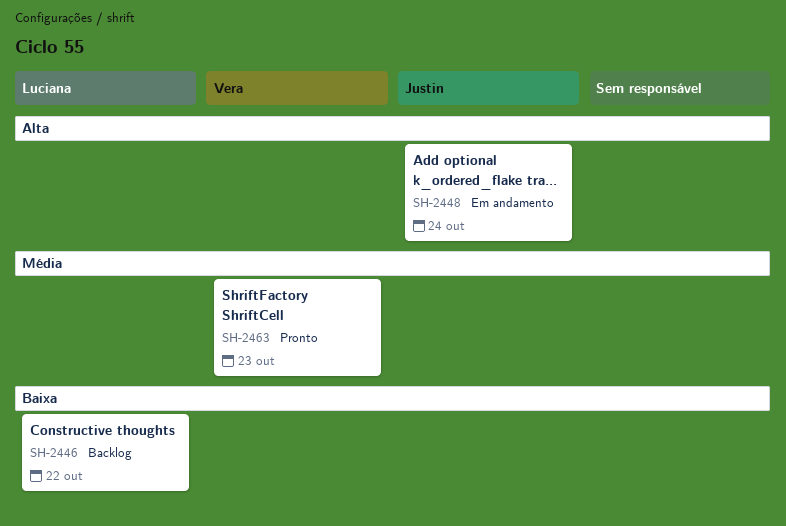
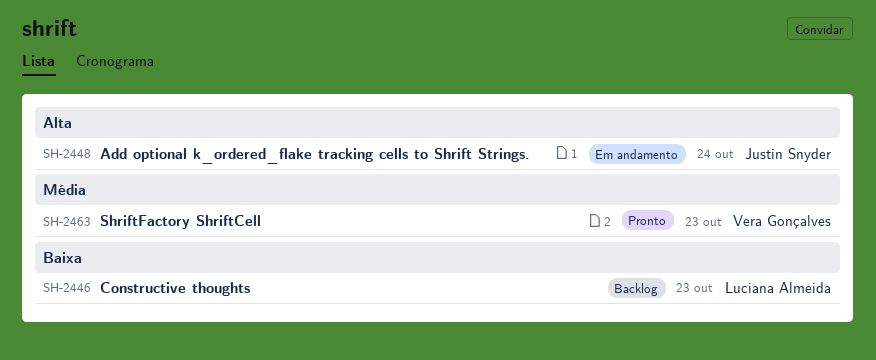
SH-2446, due: Oct 22 -> Oct 23

